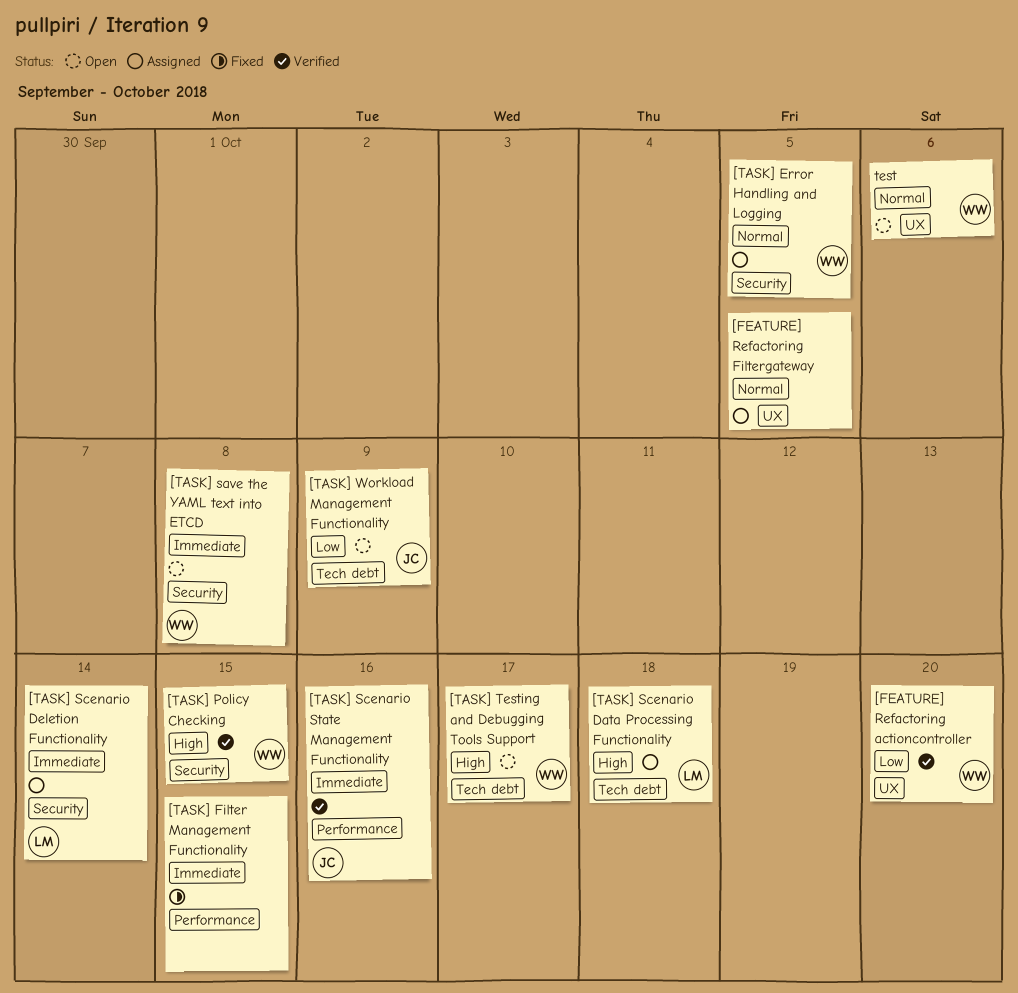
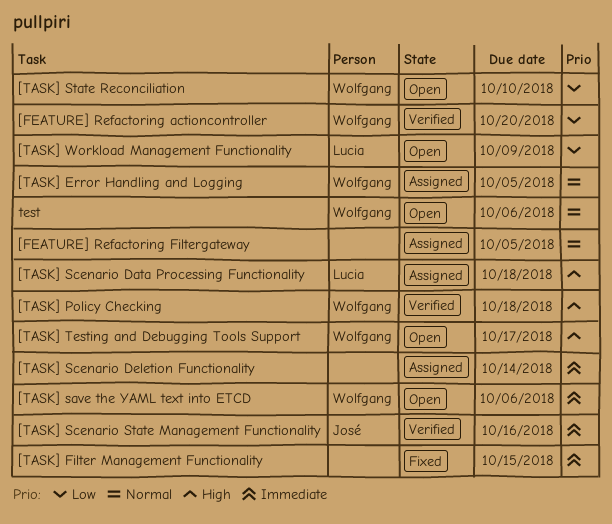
[TASK] Policy Checking, due: Oct 15 -> Oct 18
[TASK] save the YAML text into ETCD, due: Oct 8 -> Oct 6
[TASK] Scenario Deletion Functionality, owner: Lucia -> none
[TASK] State Reconciliation: none -> present
[TASK] Workload Management Functionality, owner: José -> Lucia

